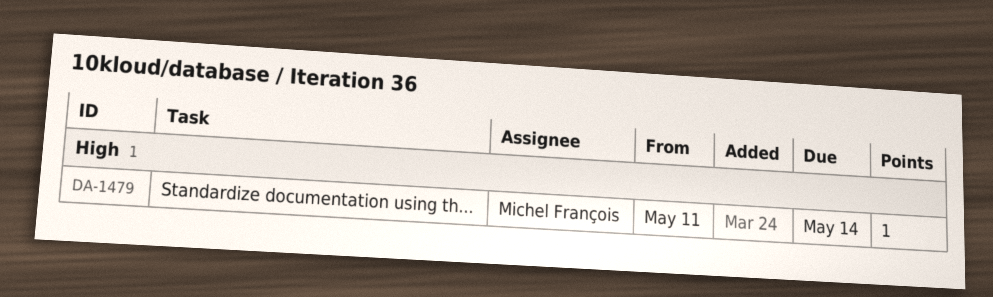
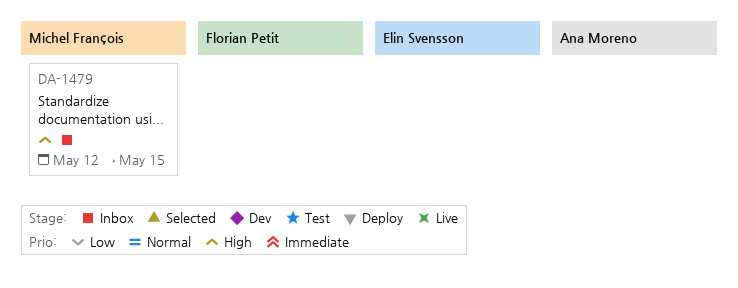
DA-1479, start: May 11 -> May 12
DA-1479, due: May 14 -> May 15

